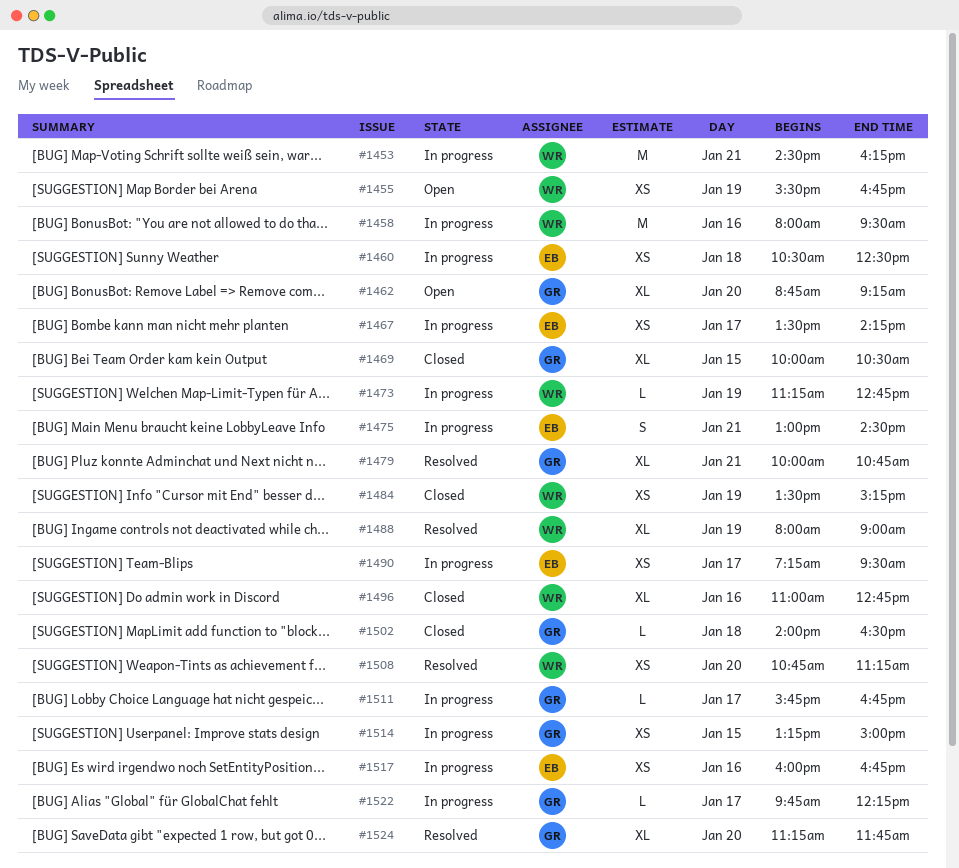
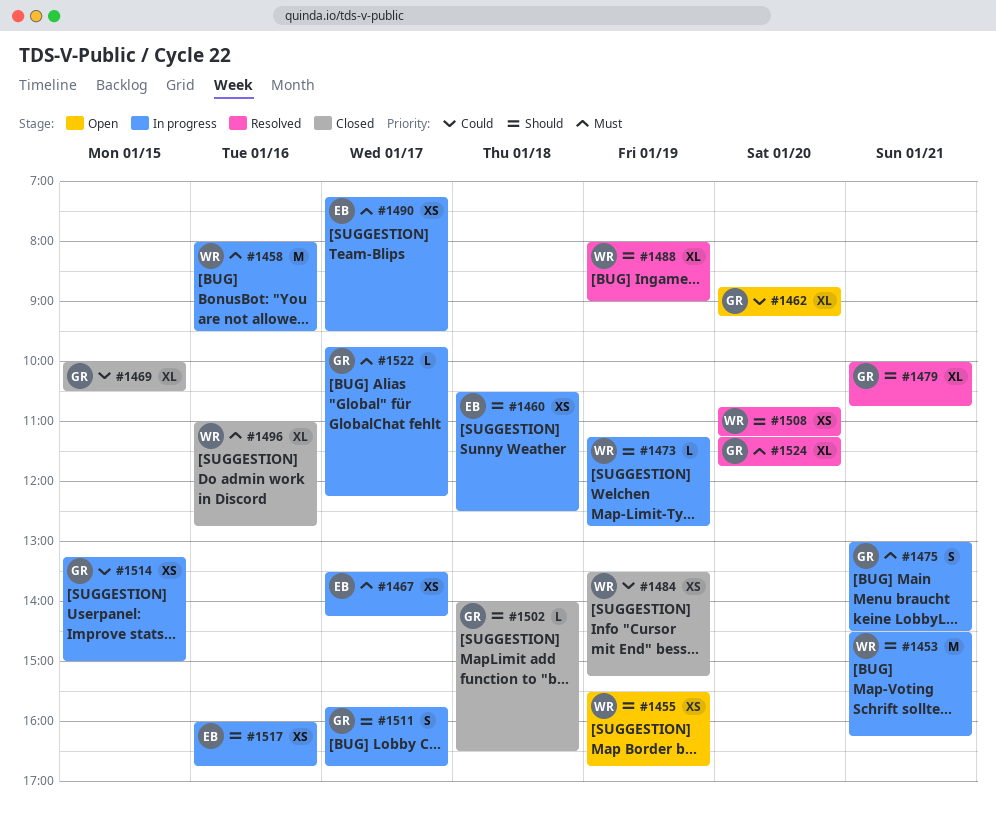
#1475, owner: EB -> GR
#1511, estimate: L -> S

